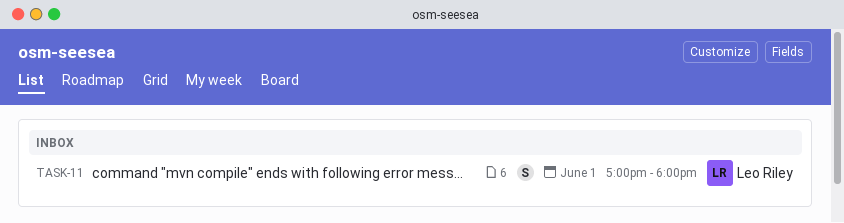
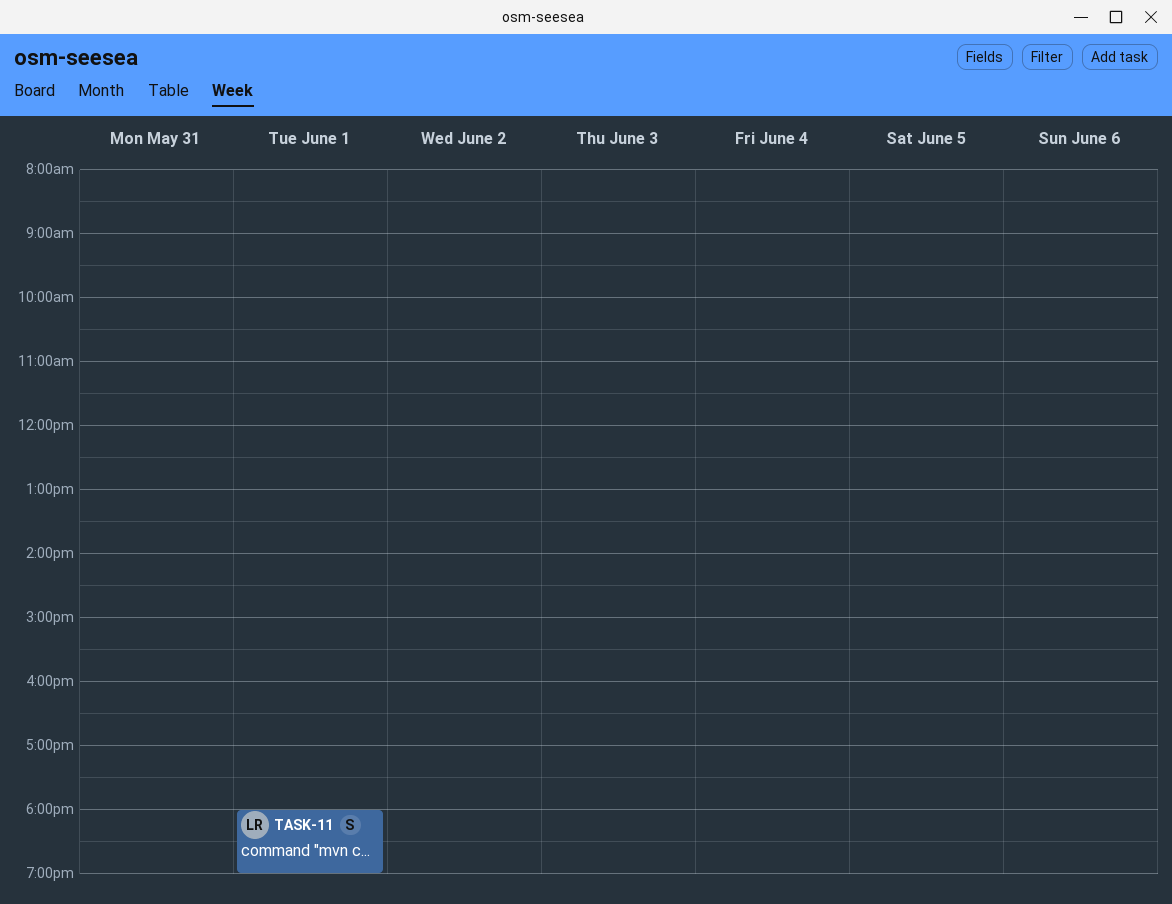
TASK-11, begins: 17:00 -> 18:00
TASK-11, ends: 18:00 -> 19:00

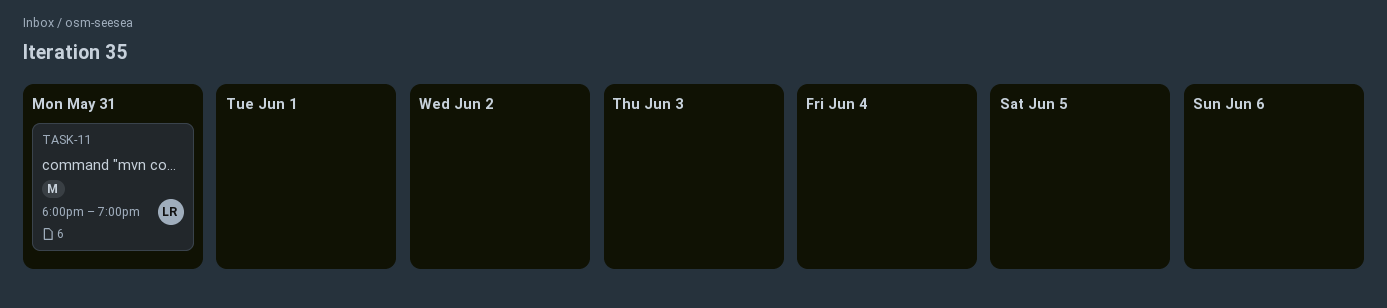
TASK-11, estimate: S -> M
TASK-11, day: Jun 1 -> May 31

